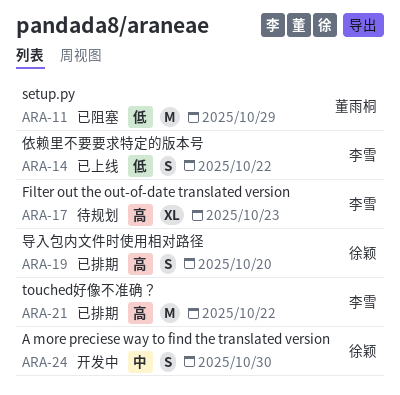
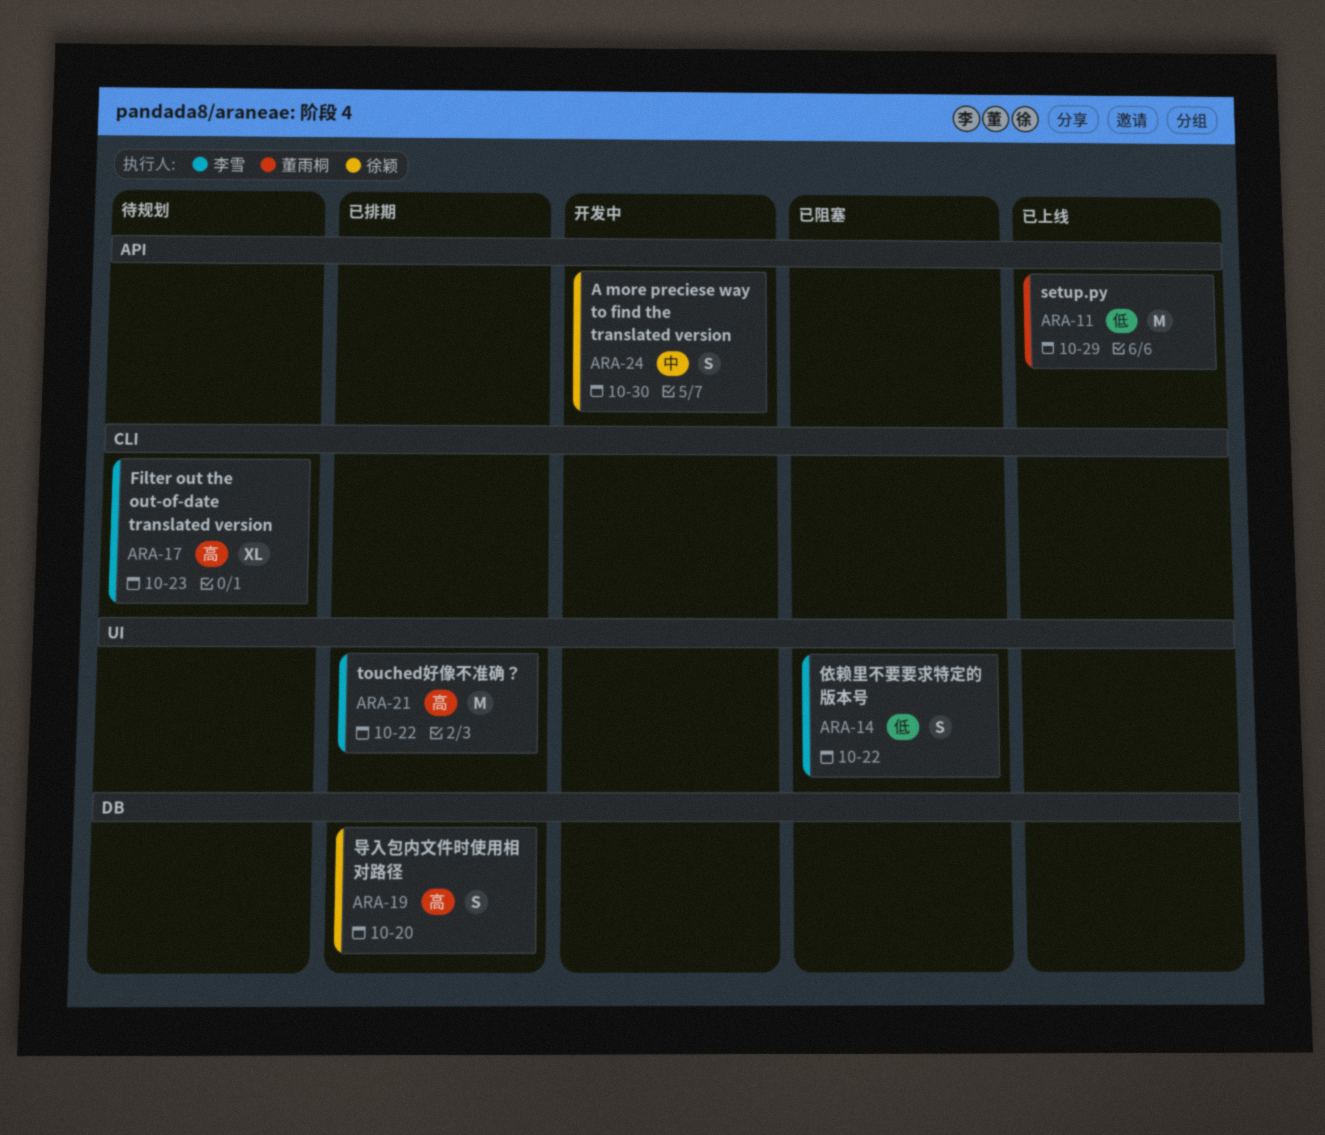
ARA-11, status: 已阻塞 -> 已上线
ARA-14, status: 已上线 -> 已阻塞

